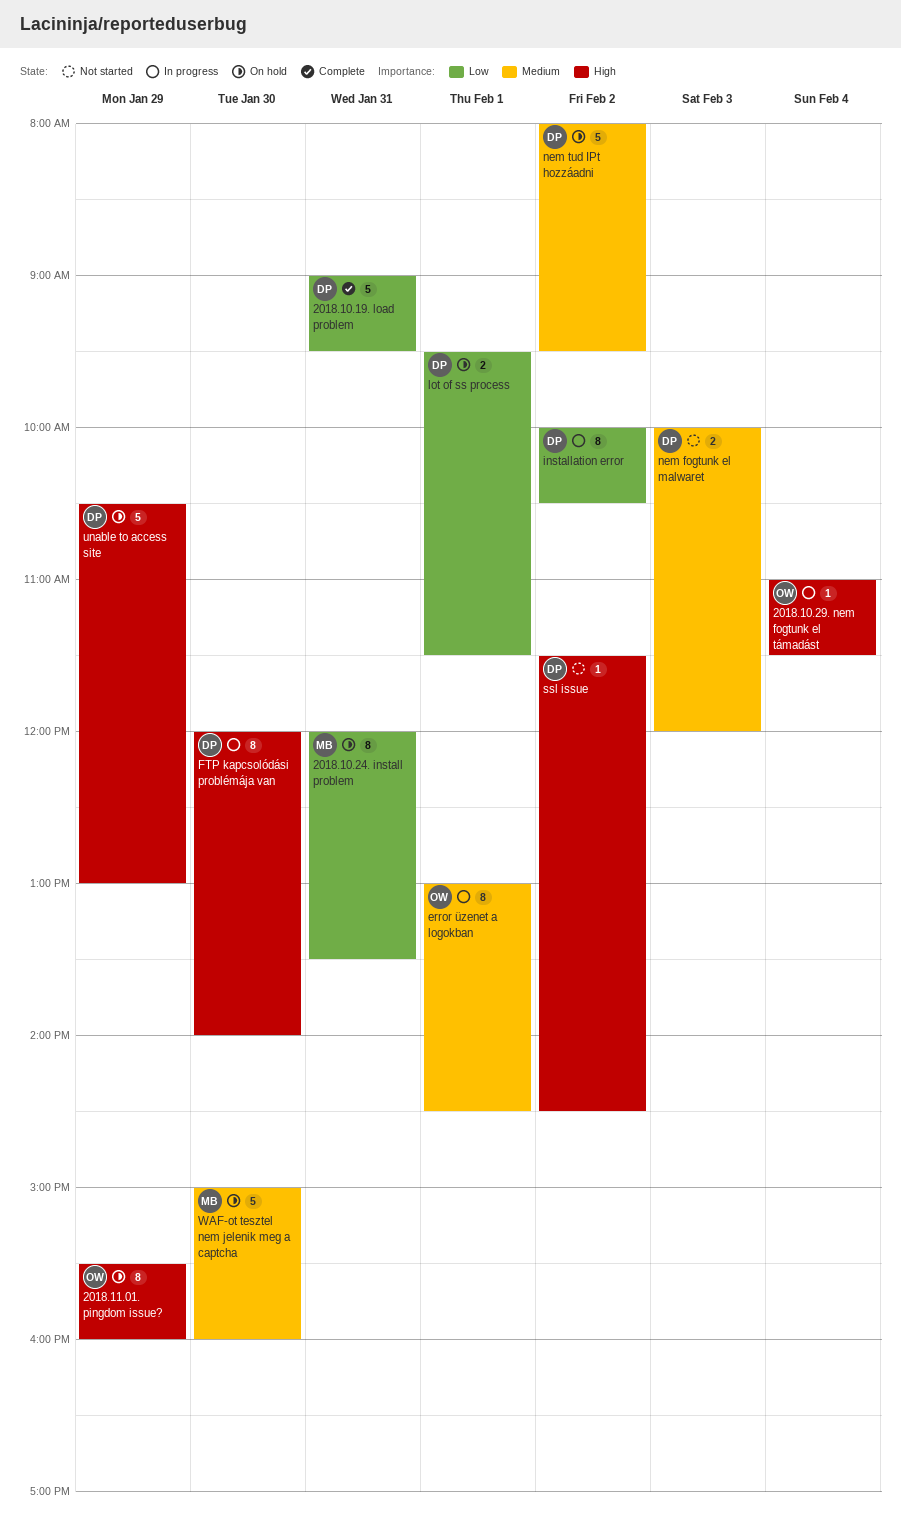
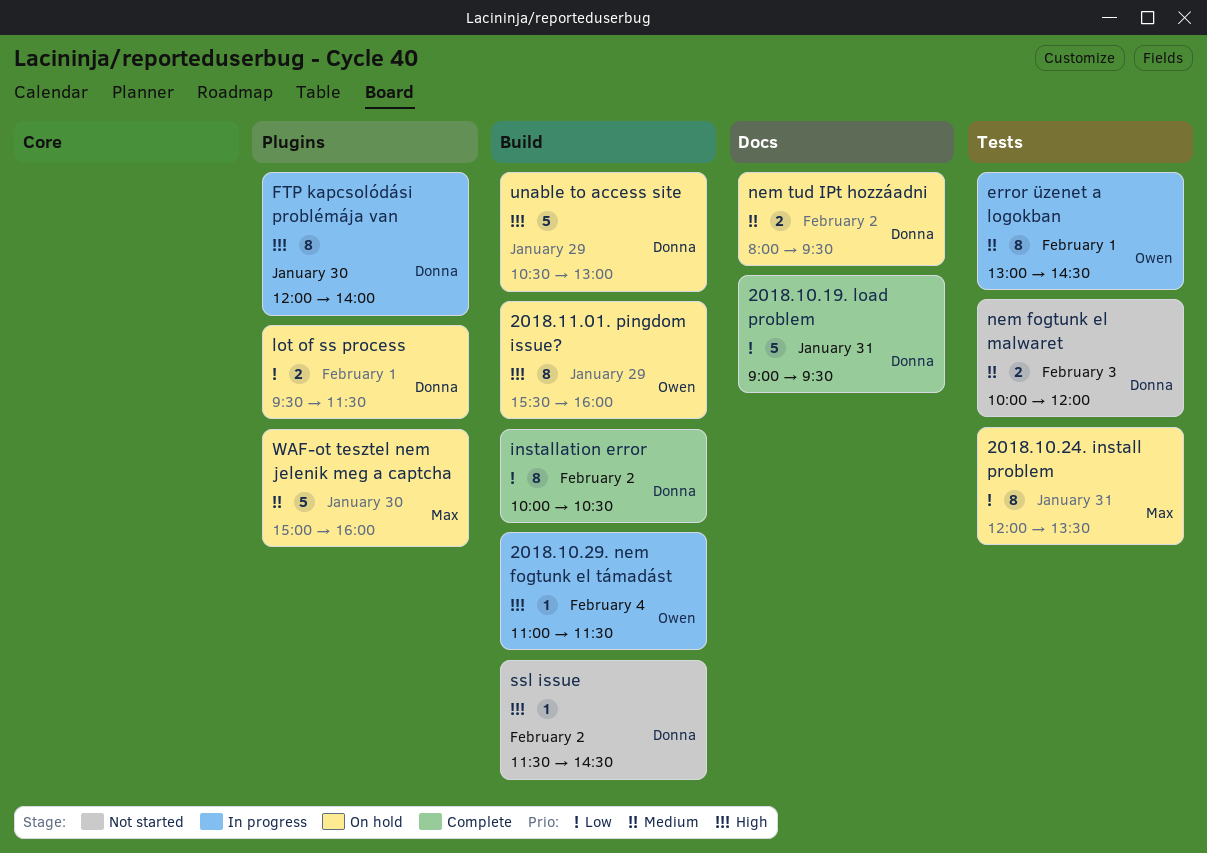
installation error, status: In progress -> Complete
nem tud IPt hozzáadni, estimate: 5 -> 2

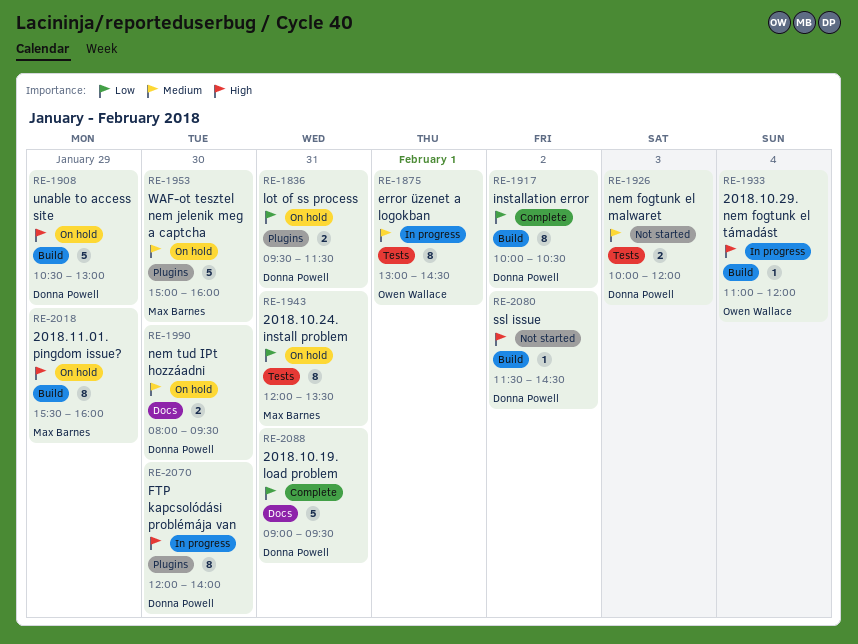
2018.10.29. nem fogtunk el támadást, ends: 11:30 -> 12:00
2018.11.01. pingdom issue?, owner: Owen Wallace -> Max Barnes
lot of ss process, day: Feb 1 -> Jan 31
nem tud IPt hozzáadni, day: Feb 2 -> Jan 30

